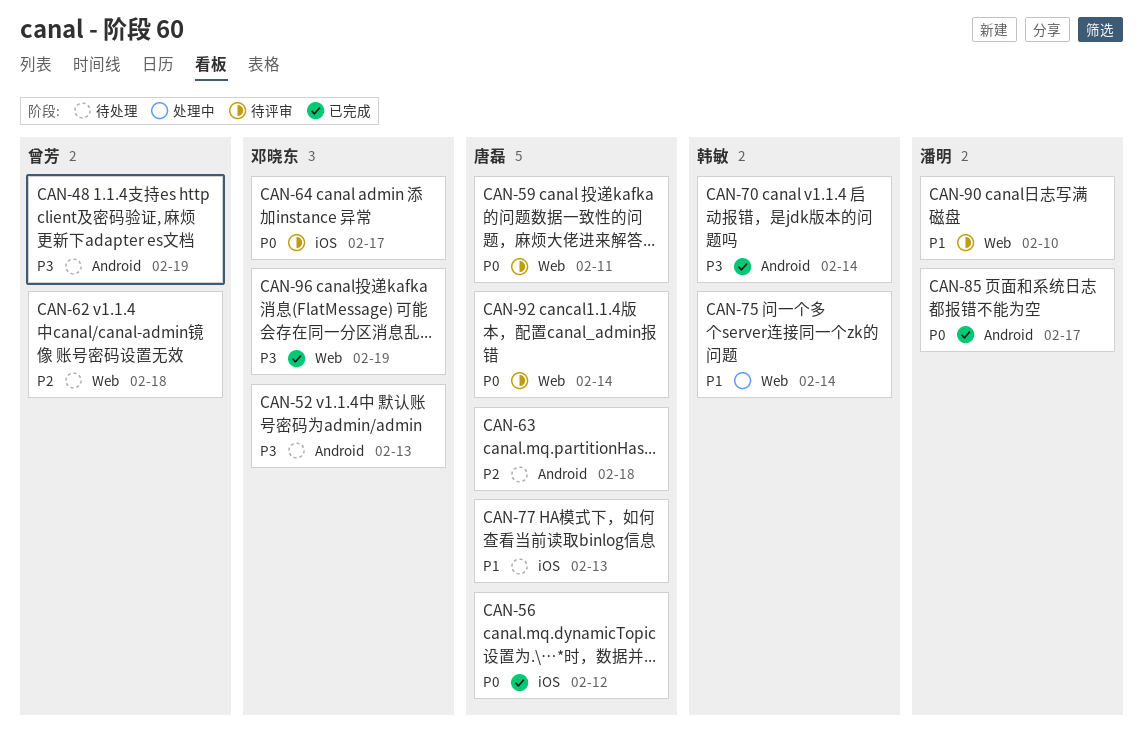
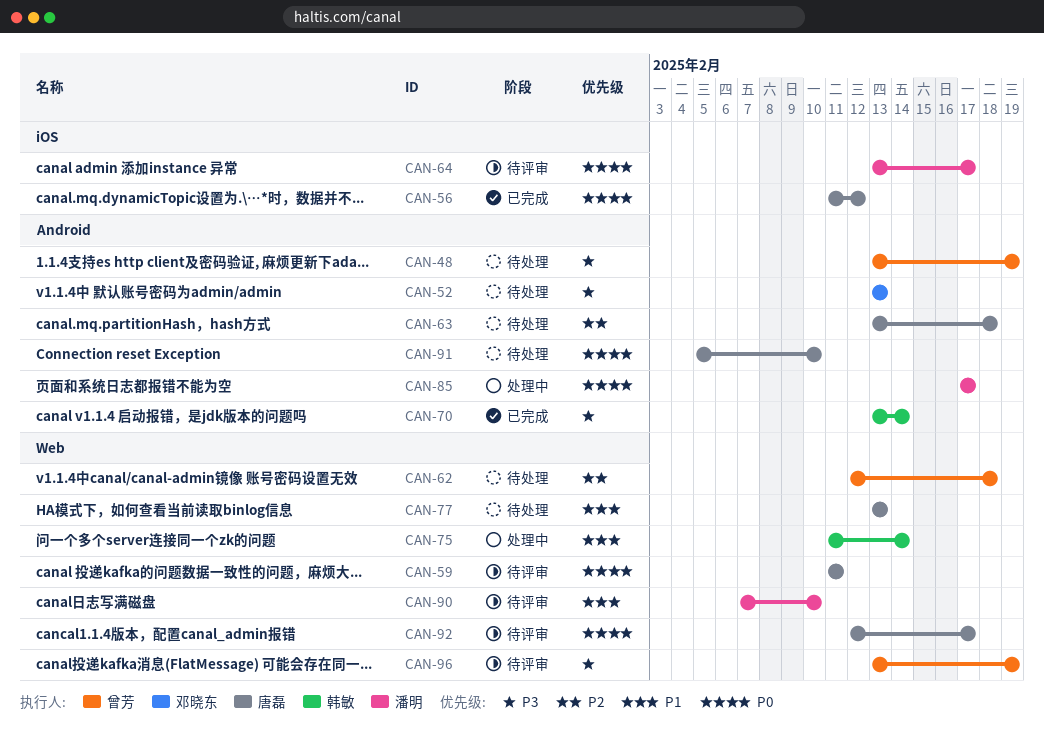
CAN-64, owner: 邓晓东 -> 潘明
CAN-77, label: iOS -> Web
CAN-85, status: 已完成 -> 处理中
CAN-91: none -> present
CAN-92, due: Feb 14 -> Feb 17
CAN-96, status: 已完成 -> 待评审
CAN-96, owner: 邓晓东 -> 曾芳

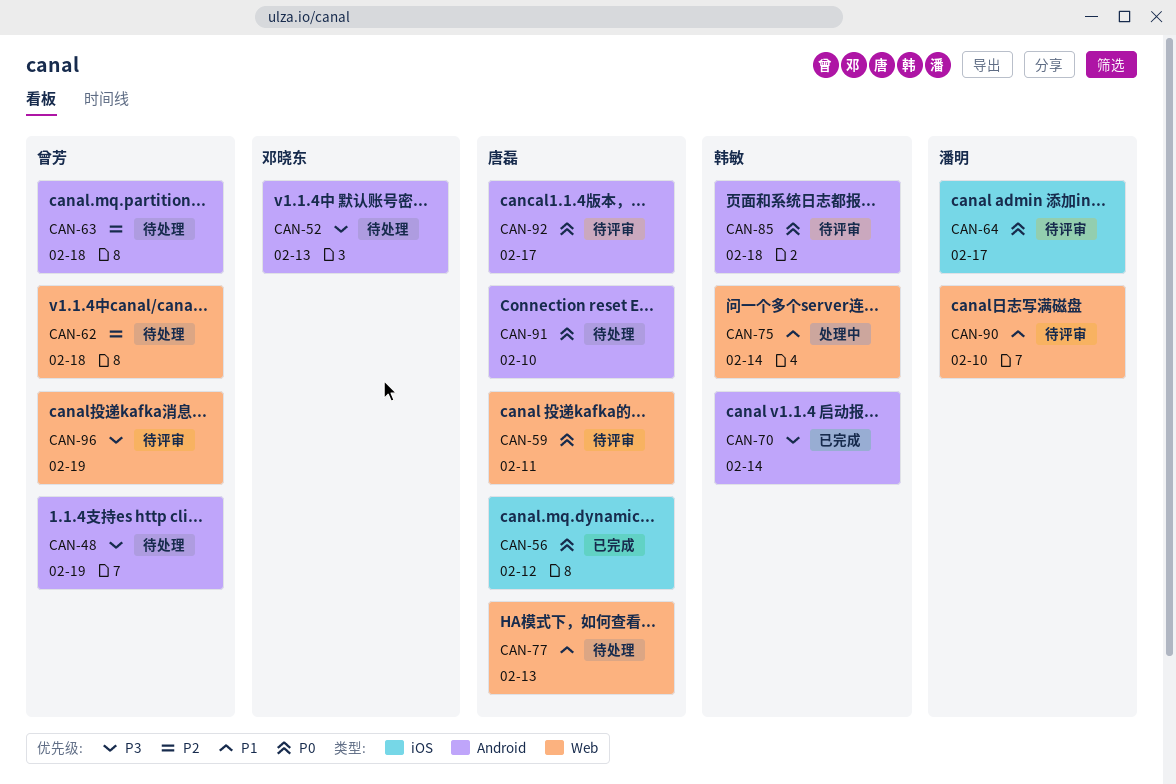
CAN-63, owner: 唐磊 -> 曾芳
CAN-85, status: 处理中 -> 待评审
CAN-85, owner: 潘明 -> 韩敏
CAN-85, due: Feb 17 -> Feb 18
CAN-92, label: Web -> Android

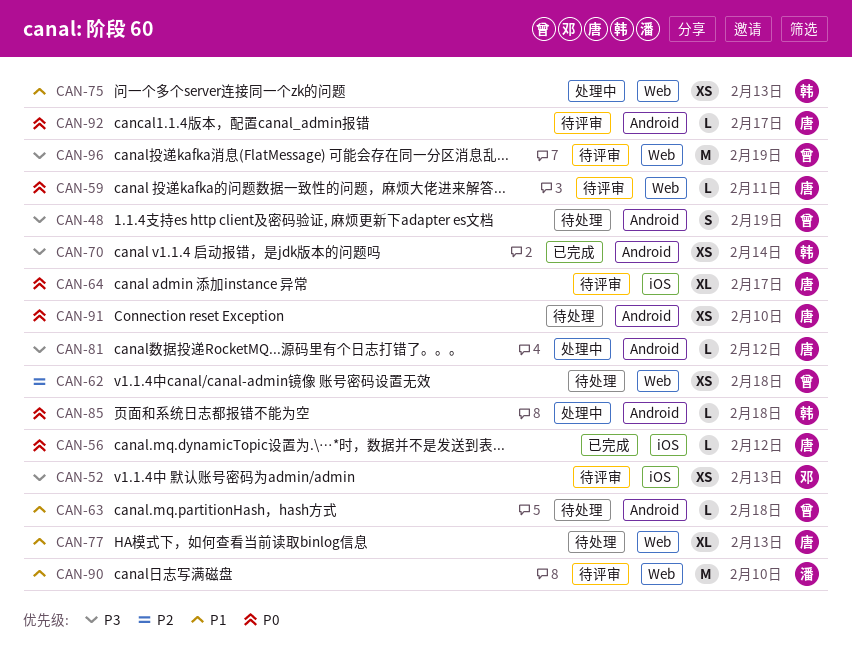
CAN-52, status: 待处理 -> 待评审
CAN-52, label: Android -> iOS
CAN-63, priority: P2 -> P1
CAN-64, owner: 潘明 -> 唐磊
CAN-75, due: Feb 14 -> Feb 13
CAN-81: none -> present
CAN-85, status: 待评审 -> 处理中

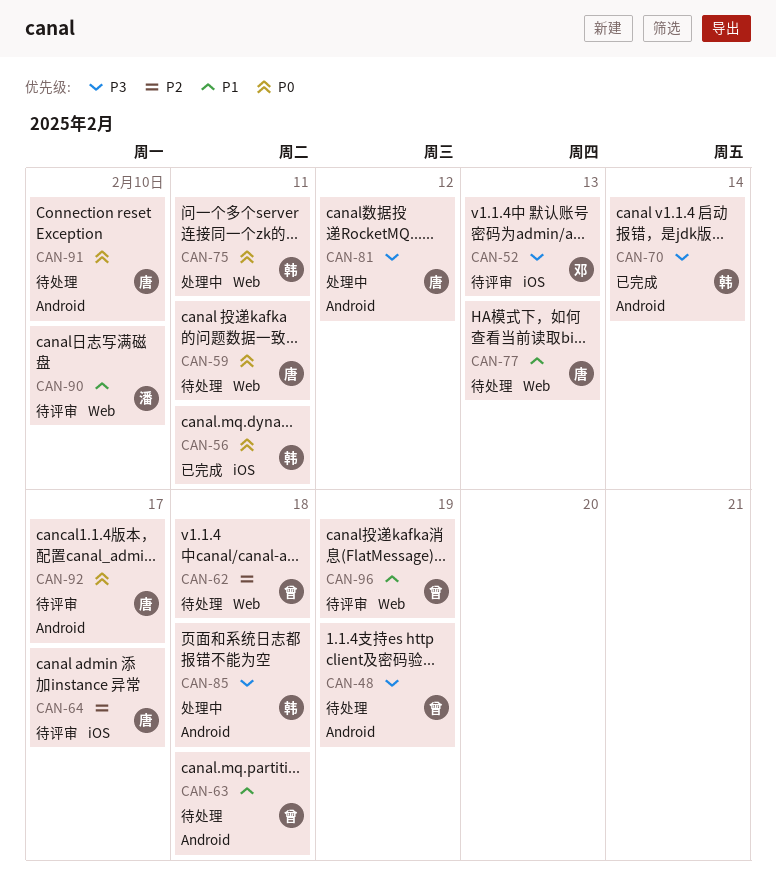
CAN-56, owner: 唐 -> 韩
CAN-56, due: Feb 12 -> Feb 11
CAN-59, status: 待评审 -> 待处理
CAN-64, priority: P0 -> P2
CAN-75, priority: P1 -> P0
CAN-75, due: Feb 13 -> Feb 11
CAN-85, priority: P0 -> P3
CAN-96, priority: P3 -> P1

